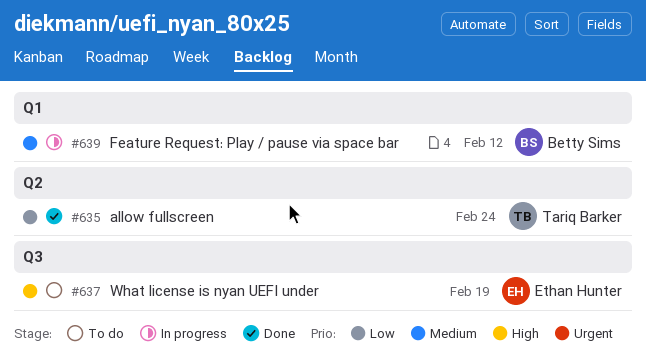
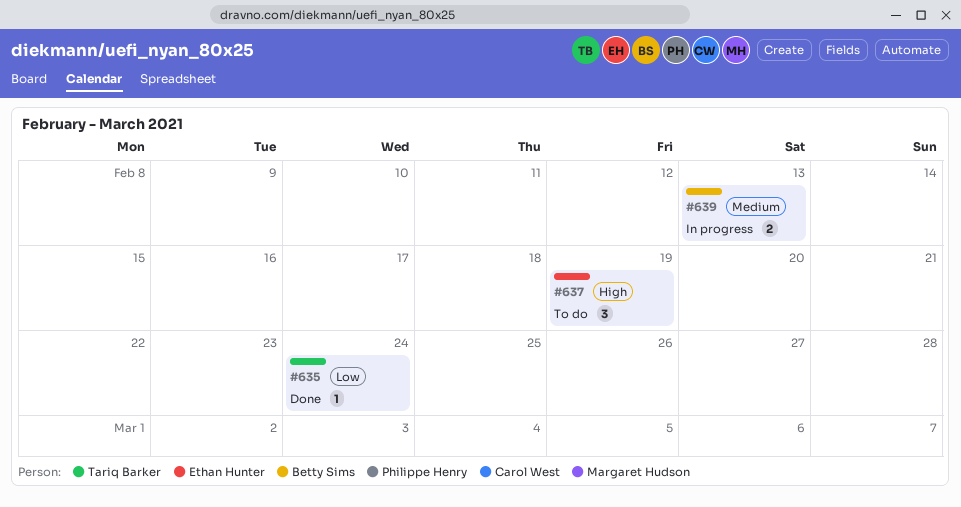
#639, due: Feb 12 -> Feb 13

